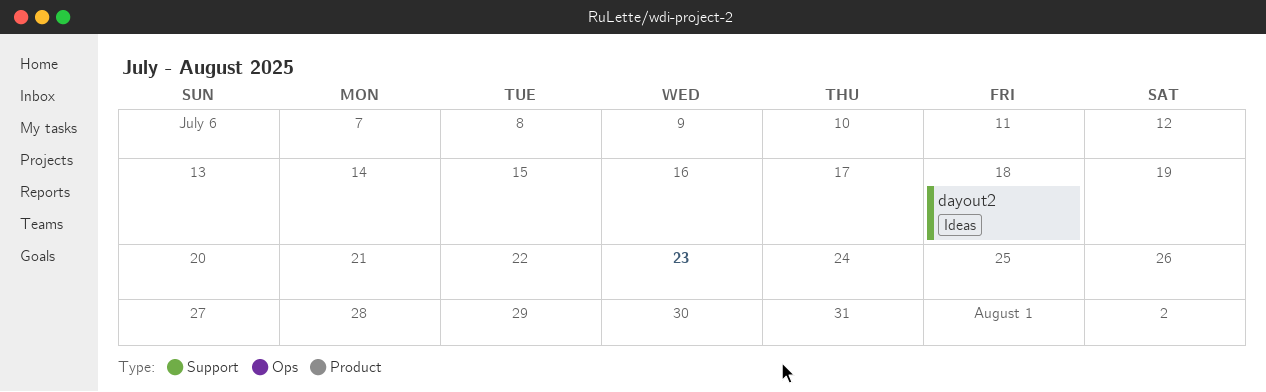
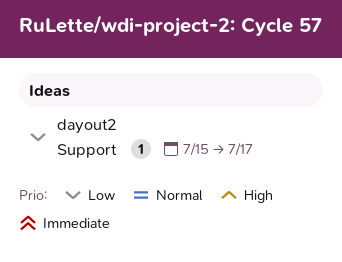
dayout2, due: Jul 18 -> Jul 17

